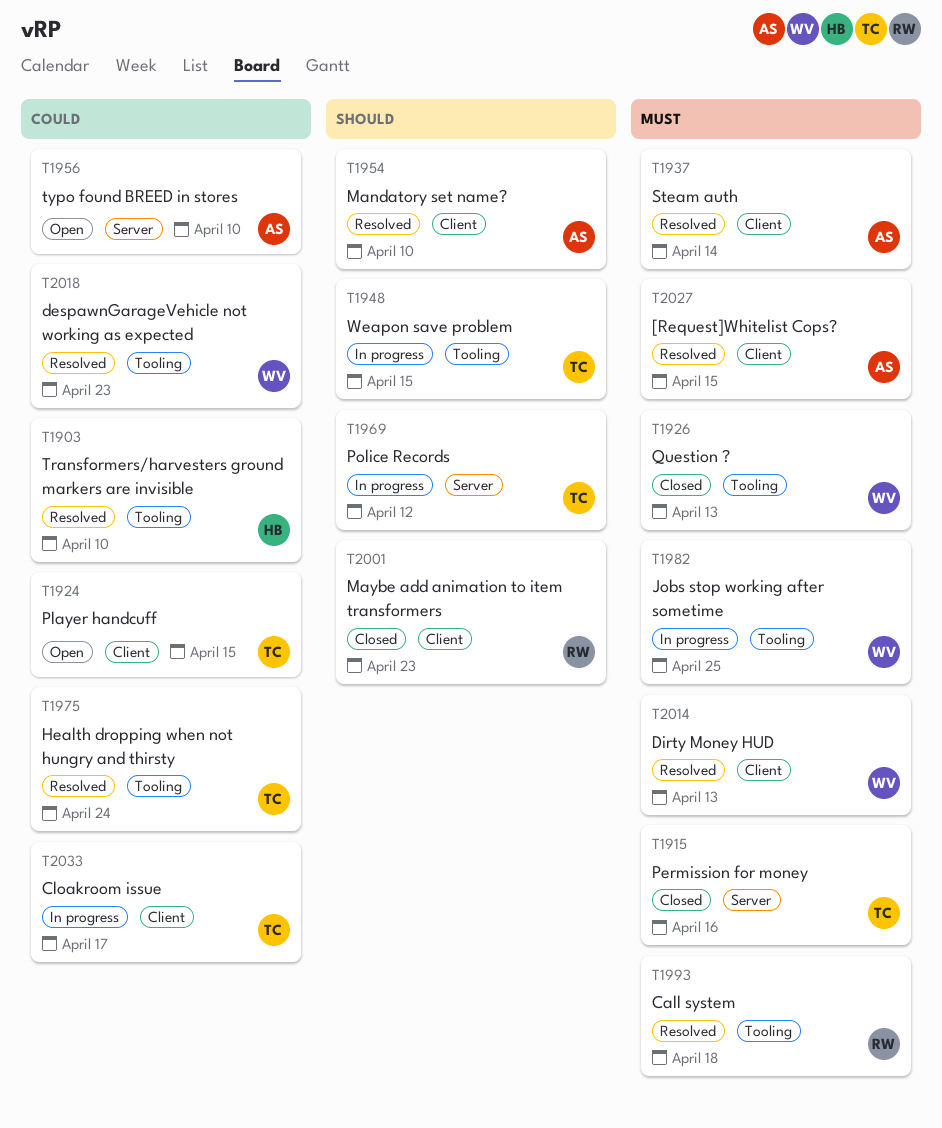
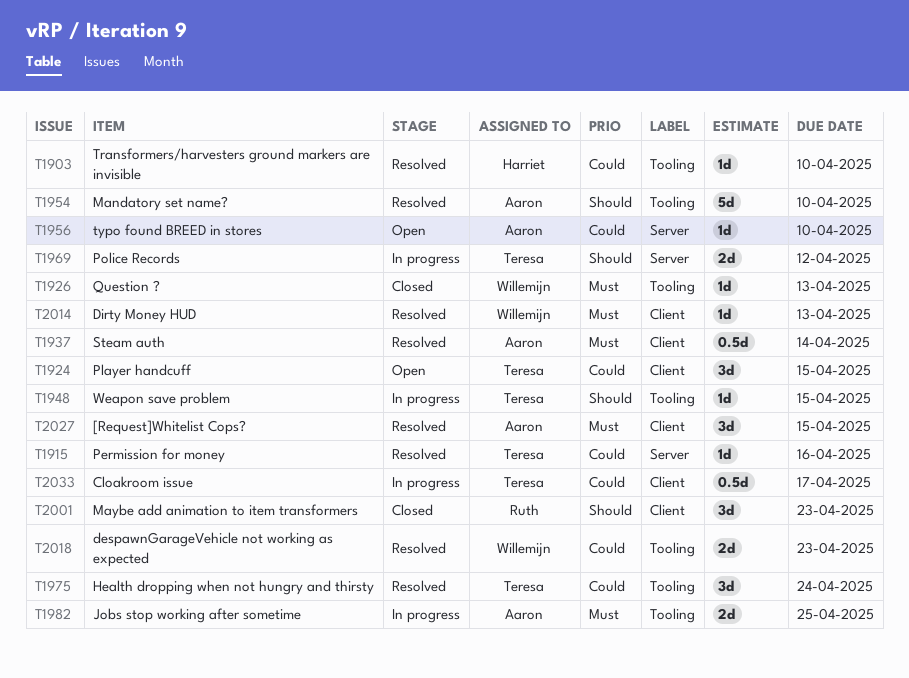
T1915, status: Closed -> Resolved
T1915, priority: Must -> Could
T1954, label: Client -> Tooling
T1982, owner: Willemijn -> Aaron
T1993: present -> none

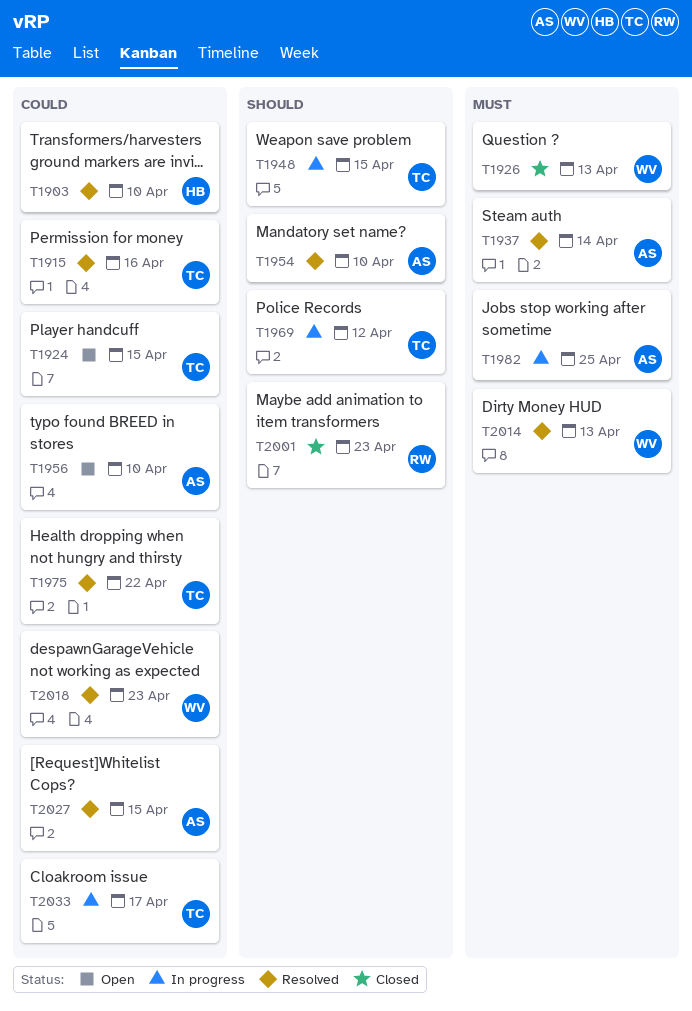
T1975, due: Apr 24 -> Apr 22
T2027, priority: Must -> Could

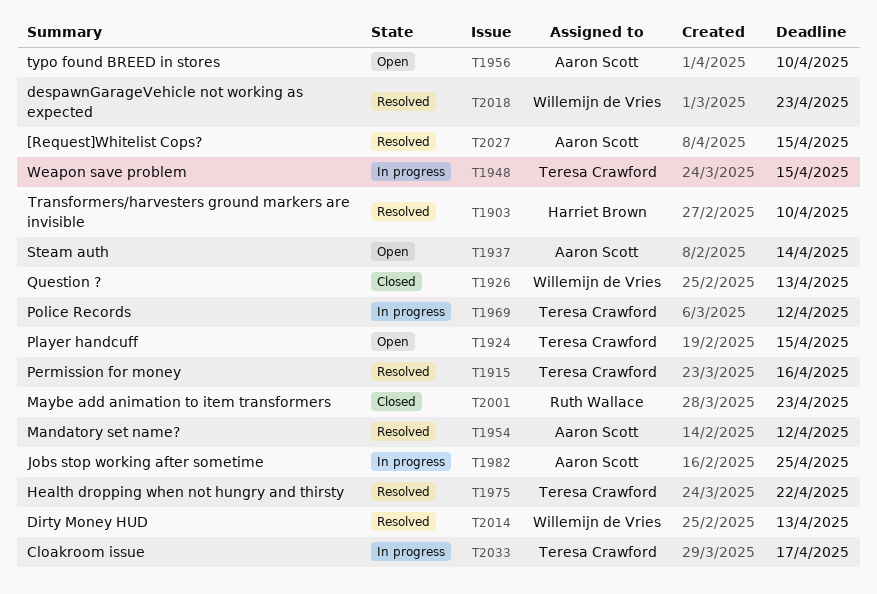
T1937, status: Resolved -> Open
T1954, due: Apr 10 -> Apr 12

